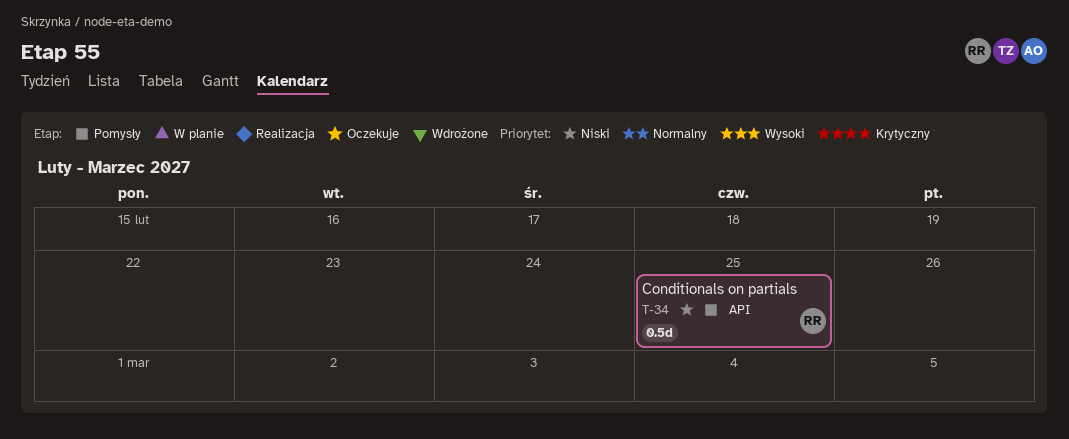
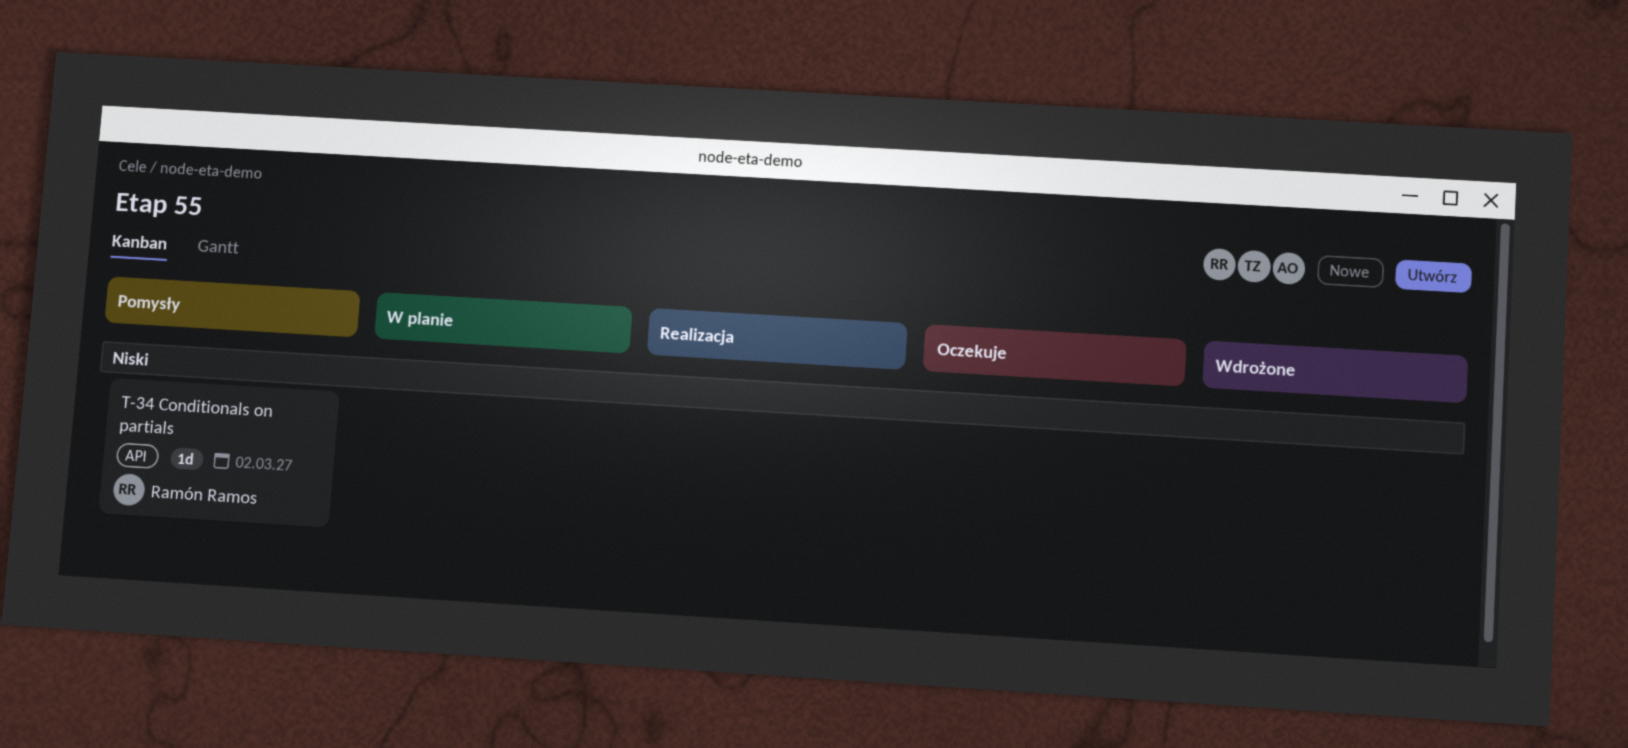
T-34, estimate: 0.5d -> 1d
T-34, due: Feb 25 -> Mar 2

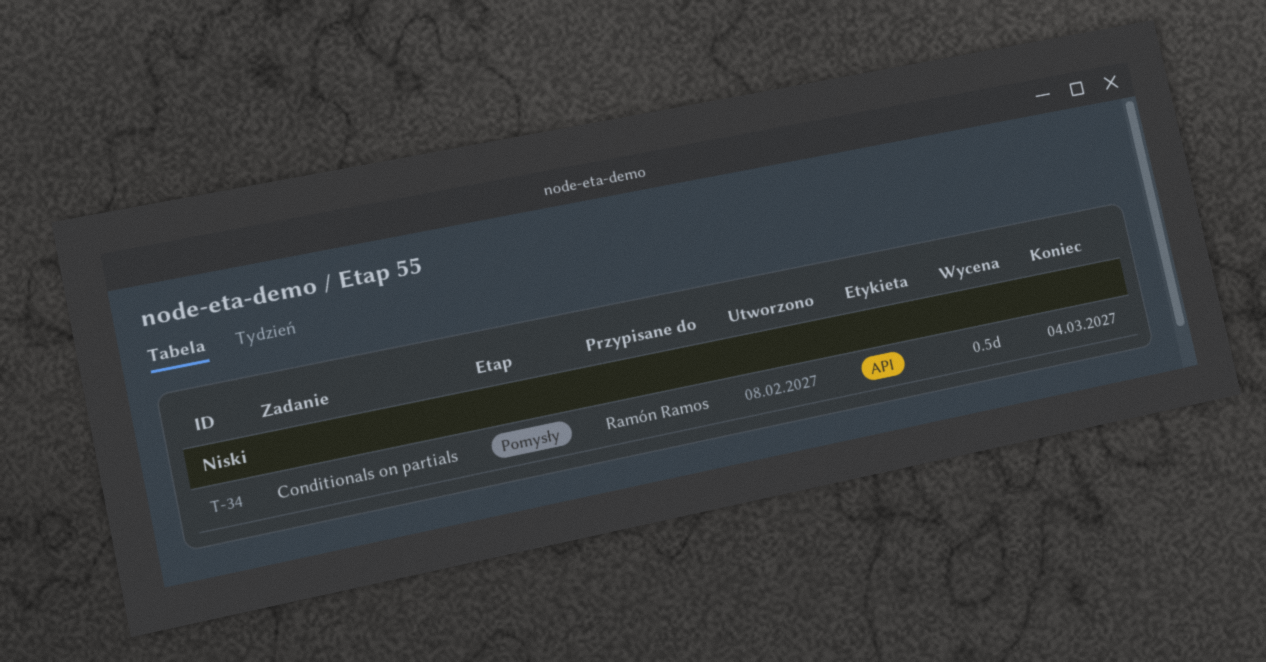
T-34, estimate: 1d -> 0.5d
T-34, due: Mar 2 -> Mar 4

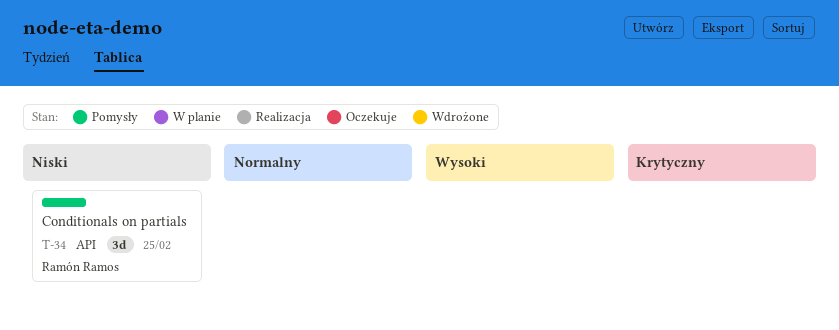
T-34, estimate: 0.5d -> 3d
T-34, due: Mar 4 -> Feb 25

